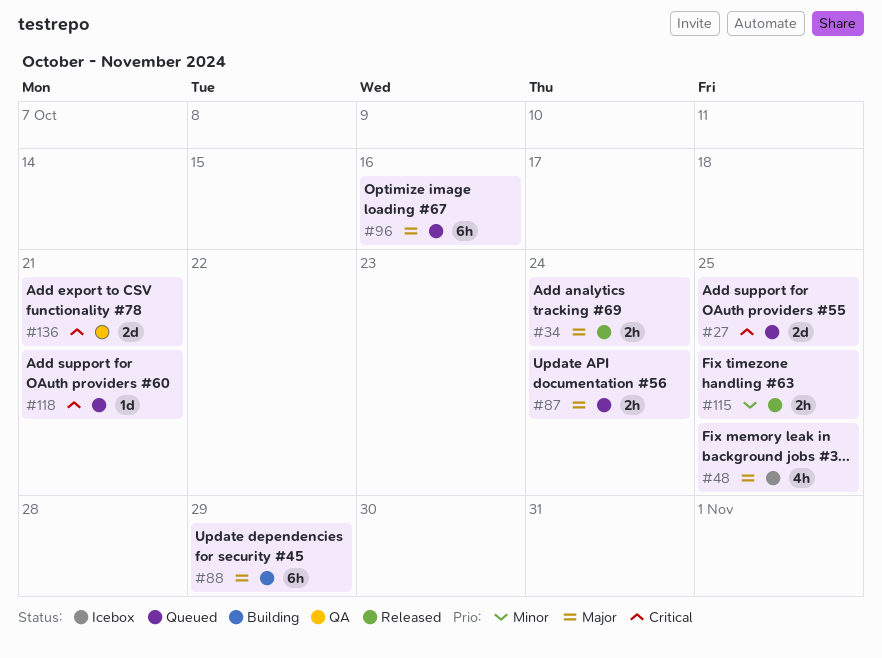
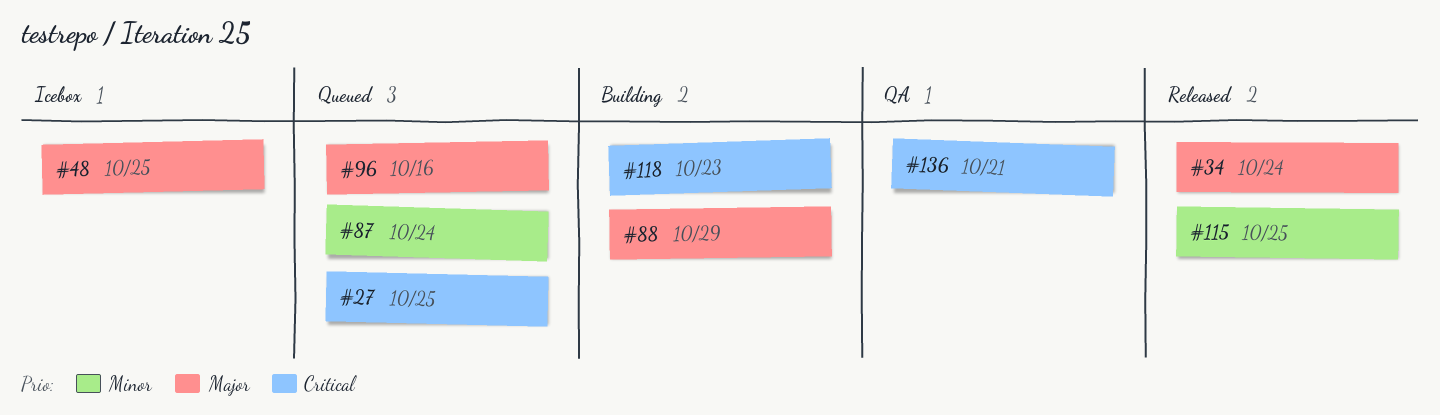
#87, priority: Major -> Minor
#118, status: Queued -> Building
#118, due: Oct 21 -> Oct 23

